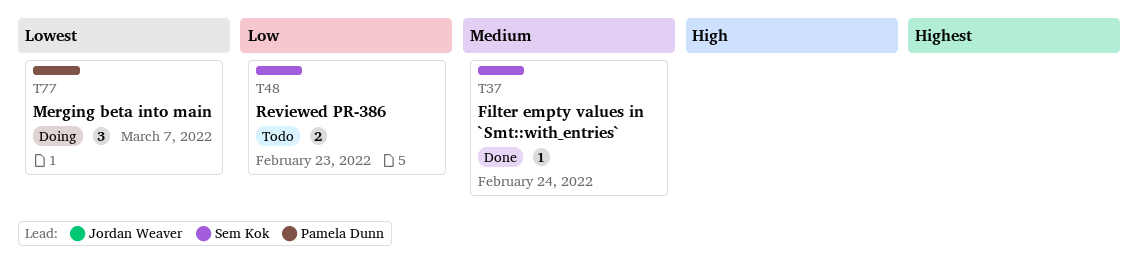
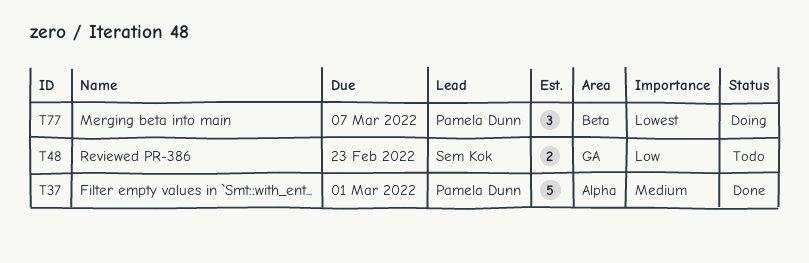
T37, owner: Sem Kok -> Pamela Dunn
T37, estimate: 1 -> 5
T37, due: Feb 24 -> Mar 1

